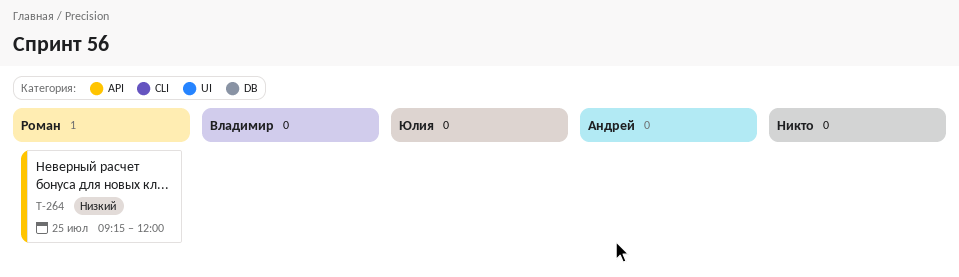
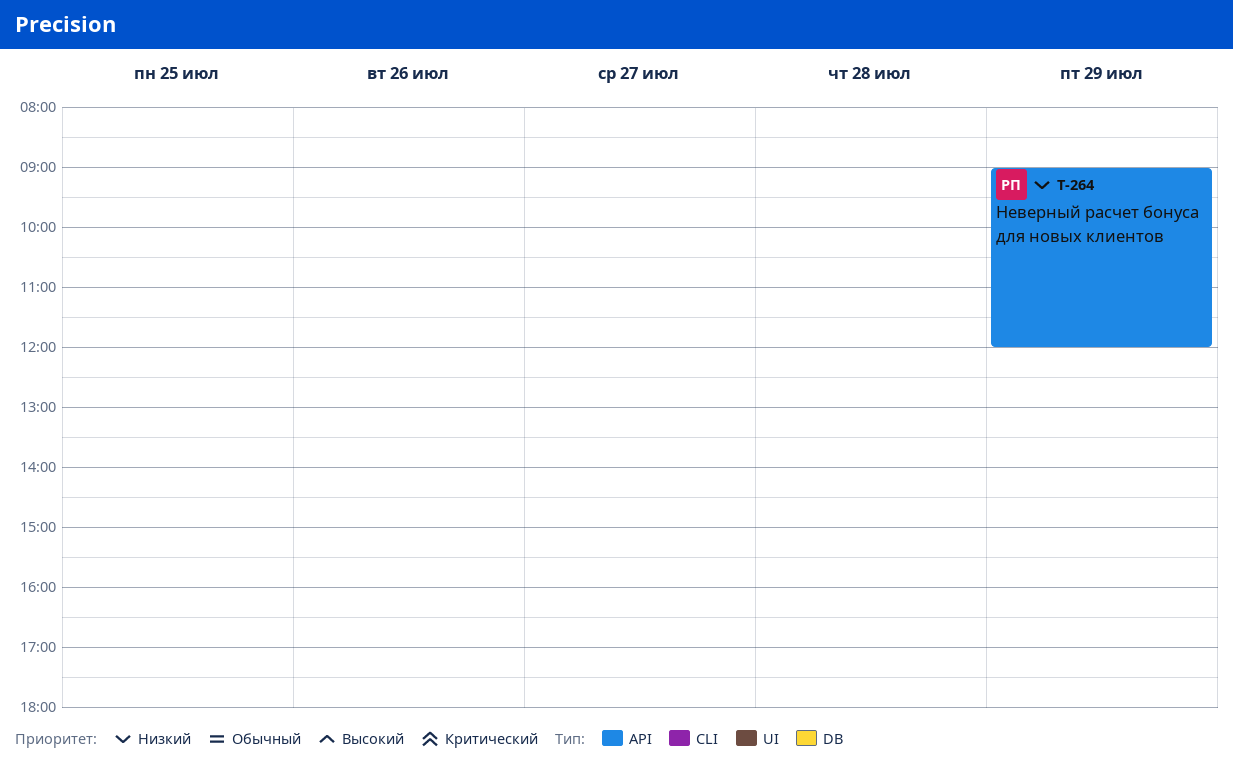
T-264, day: Jul 25 -> Jul 29
T-264, begins: 09:15 -> 09:00

